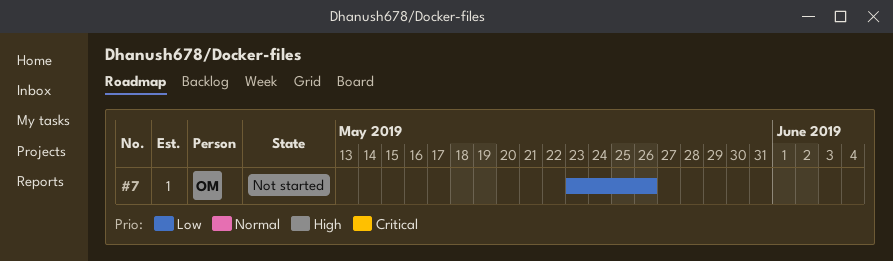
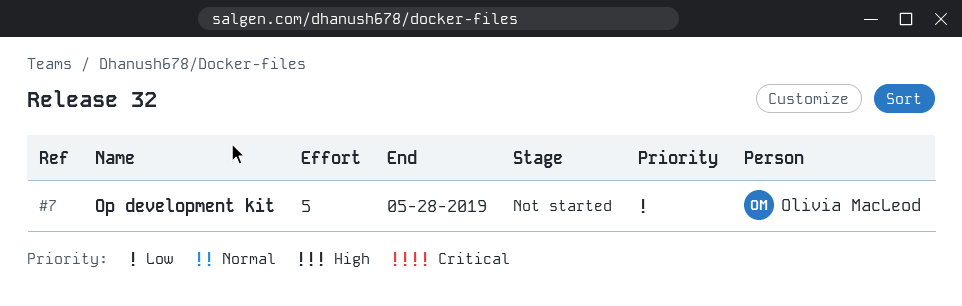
#7, estimate: 1 -> 5
#7, due: May 26 -> May 28

